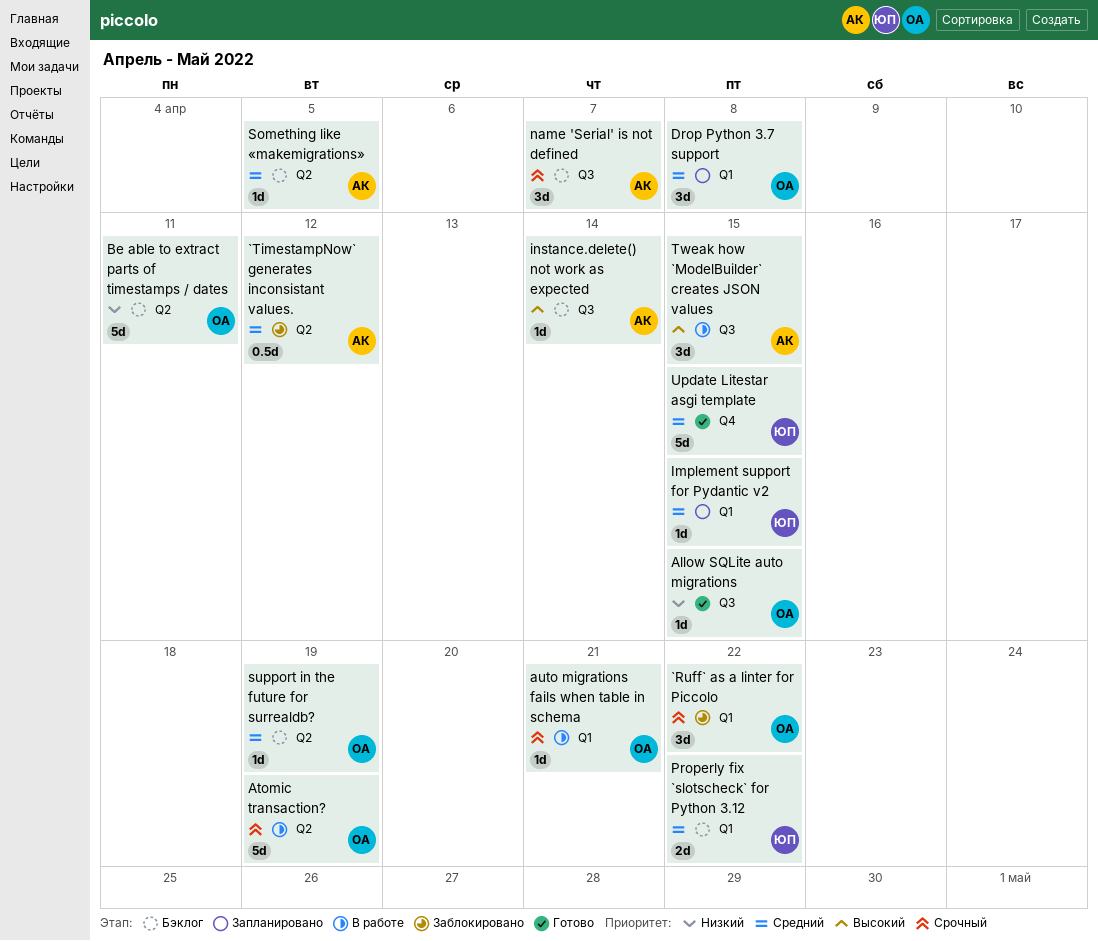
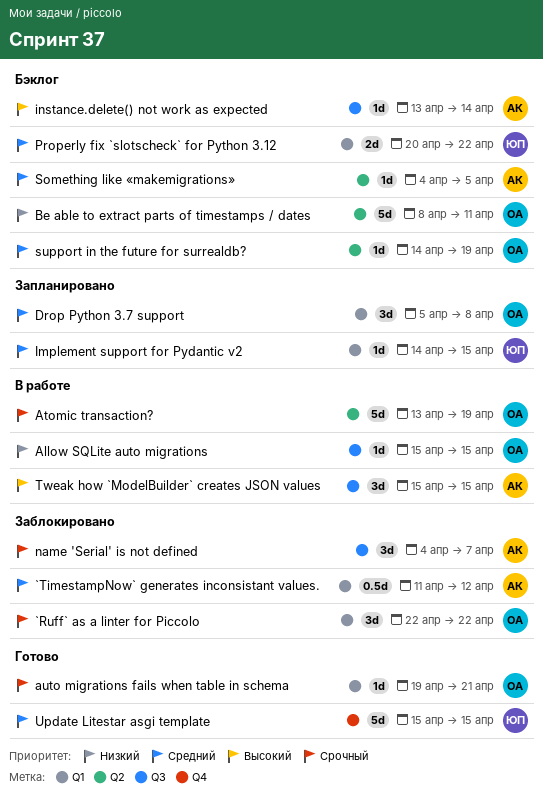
`TimestampNow` generates inconsistant values., label: Q2 -> Q1
Allow SQLite auto migrations, status: Готово -> В работе
auto migrations fails when table in schema, status: В работе -> Готово
name 'Serial' is not defined, status: Бэклог -> Заблокировано

